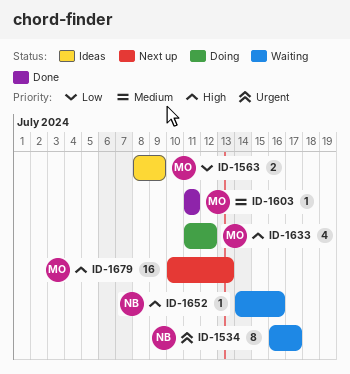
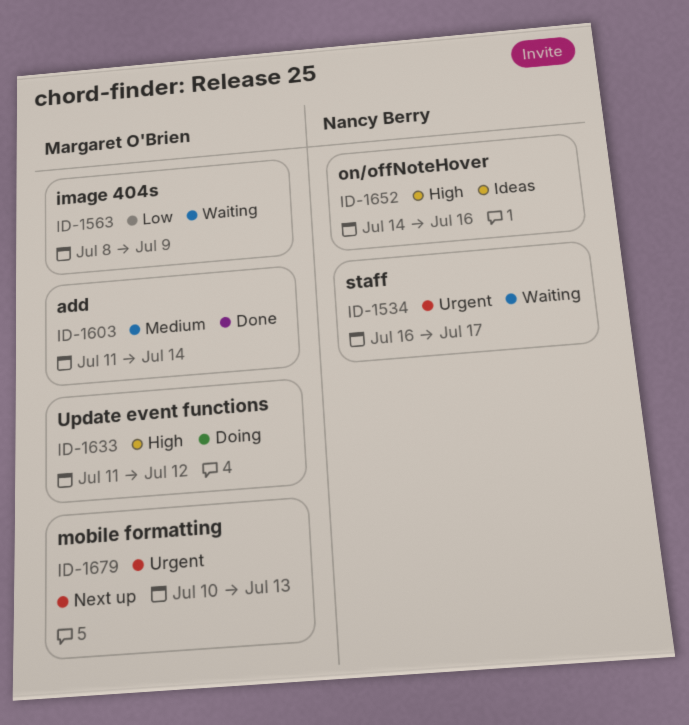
ID-1563, status: Ideas -> Waiting
ID-1603, due: Jul 11 -> Jul 14
ID-1652, status: Waiting -> Ideas
ID-1679, priority: High -> Urgent

